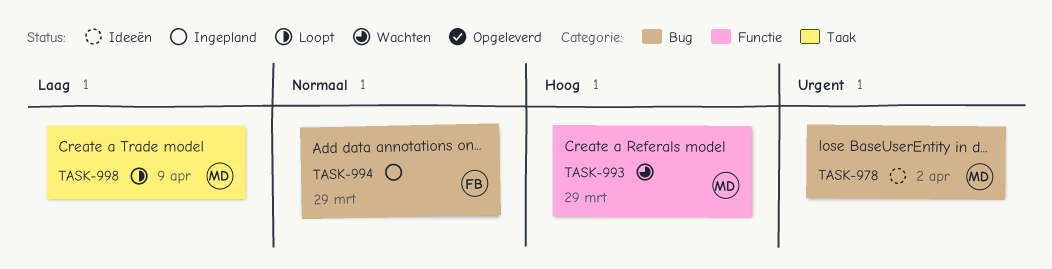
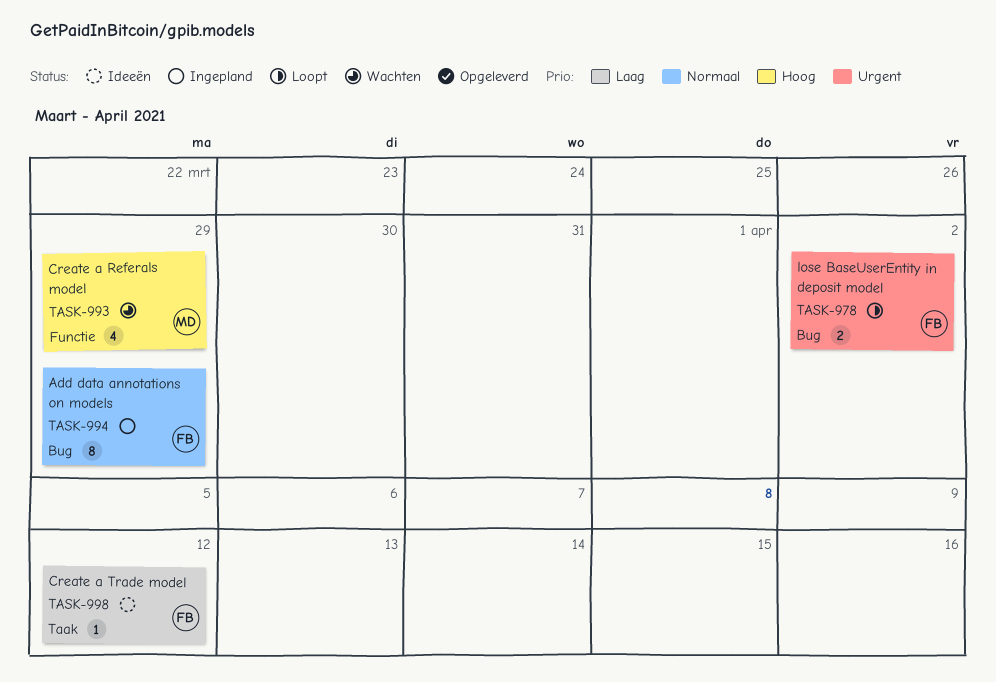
TASK-978, status: Ideeën -> Loopt
TASK-978, owner: MD -> FB
TASK-998, status: Loopt -> Ideeën
TASK-998, owner: MD -> FB
TASK-998, due: Apr 9 -> Apr 12

